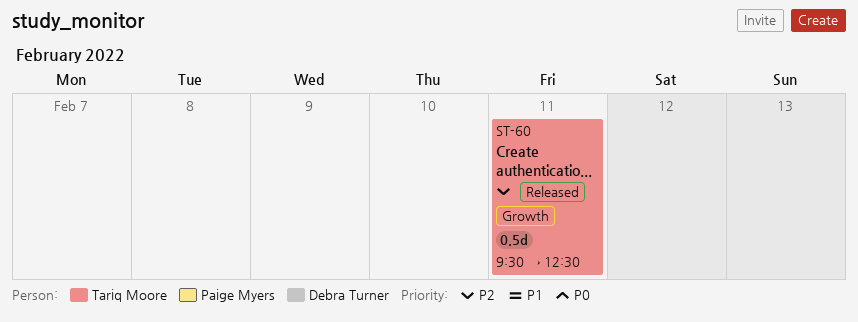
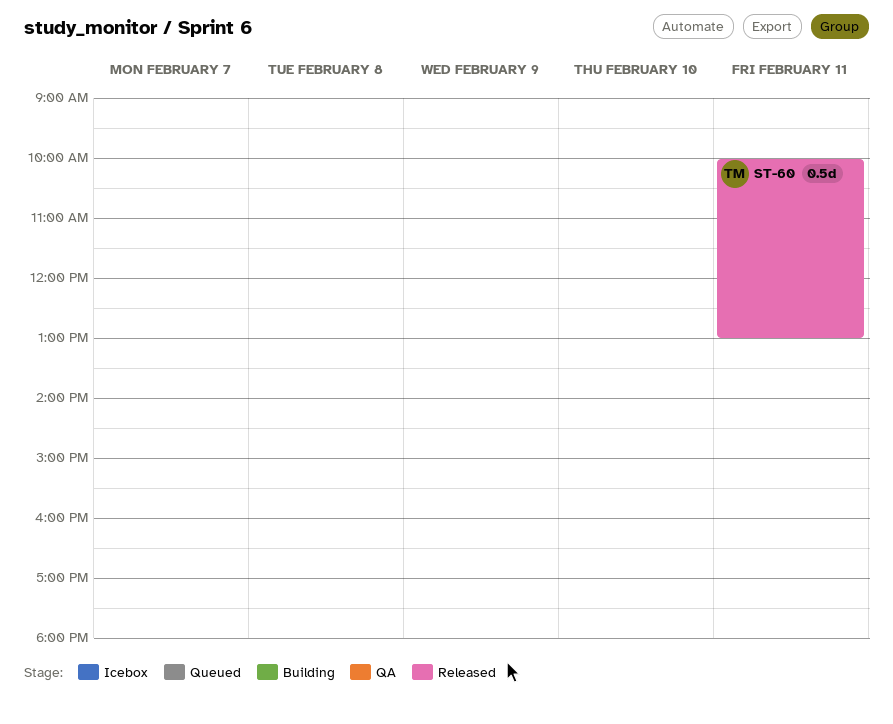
ST-60, begins: 09:30 -> 10:00
ST-60, ends: 12:30 -> 13:00

